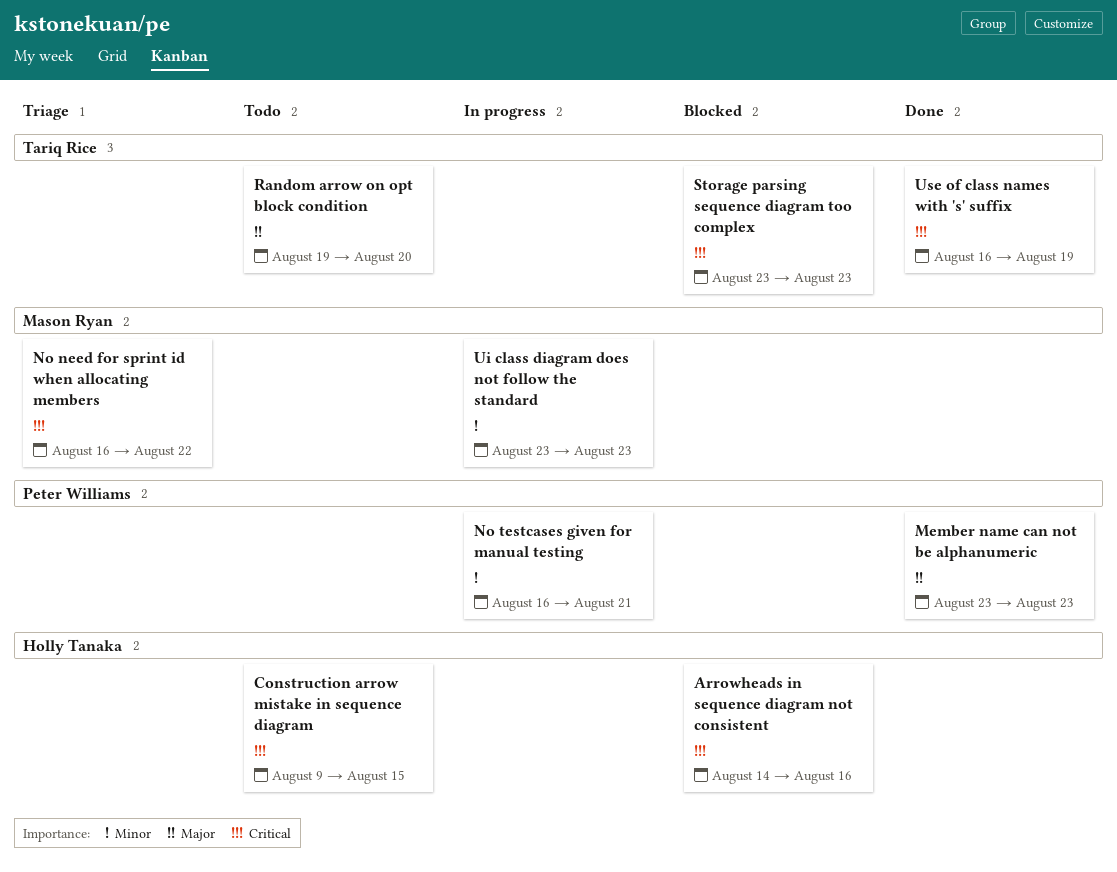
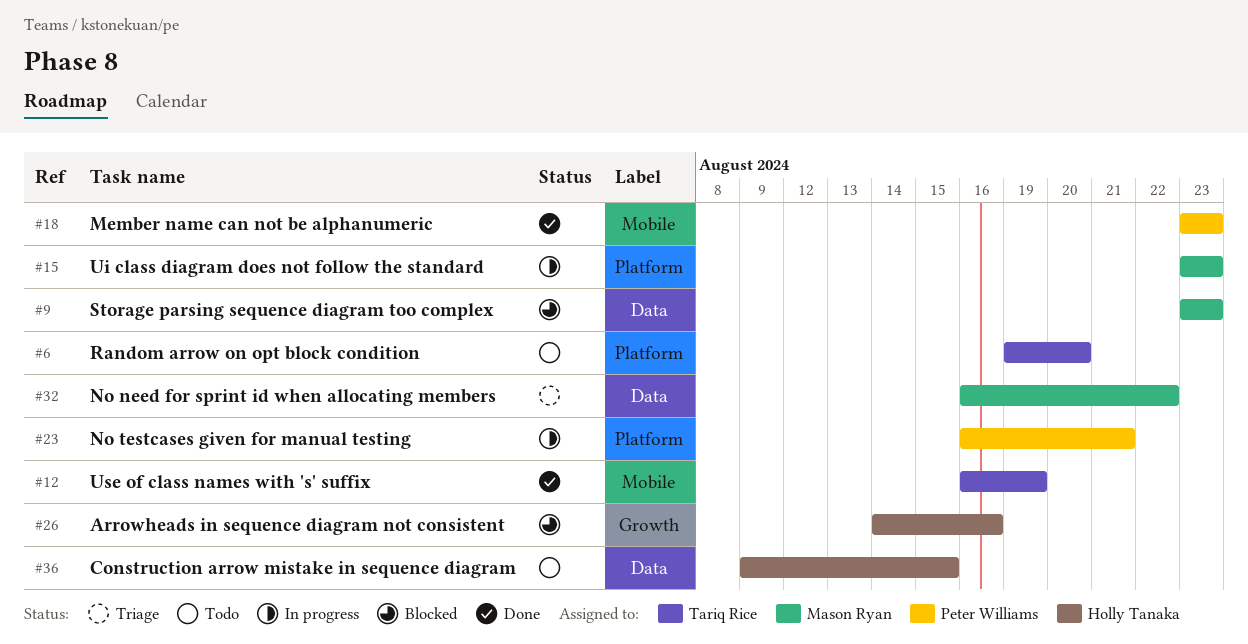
Storage parsing sequence diagram too complex, owner: Tariq Rice -> Mason Ryan

